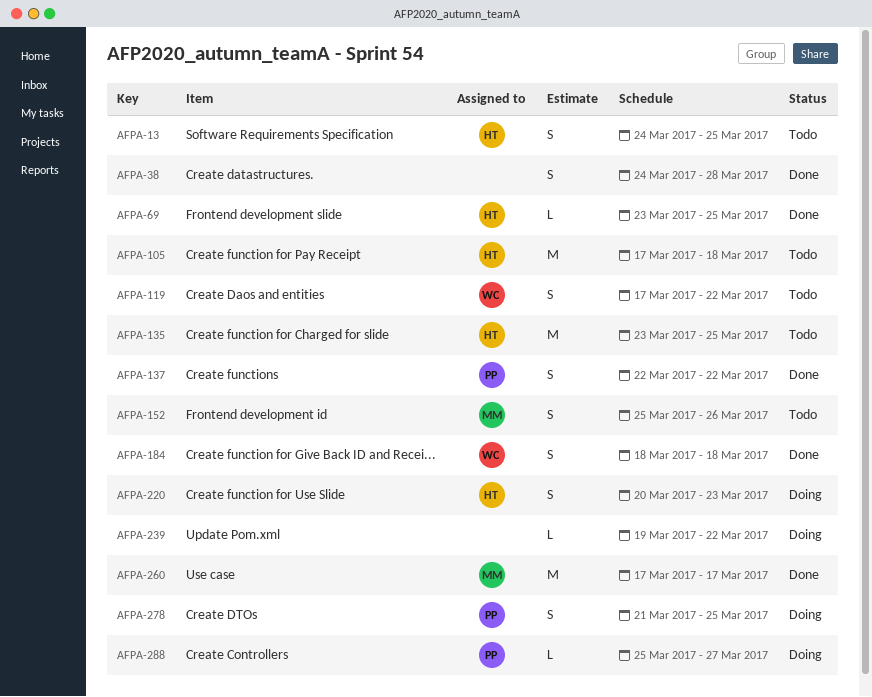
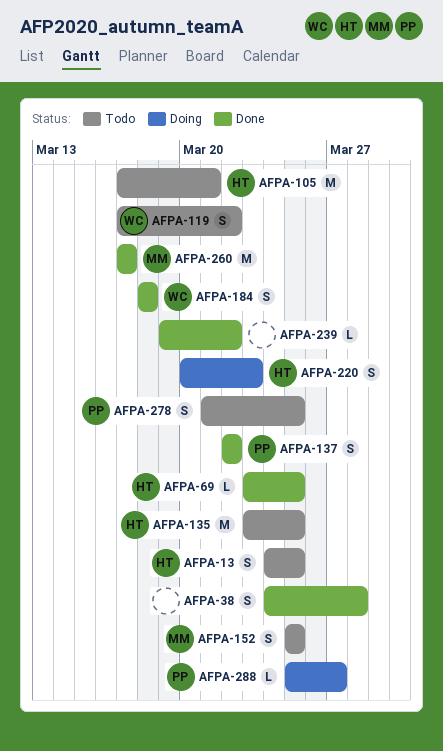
AFPA-105, due: Mar 18 -> Mar 21
AFPA-152, due: Mar 26 -> Mar 25
AFPA-239, status: Doing -> Done
AFPA-278, status: Doing -> Todo

